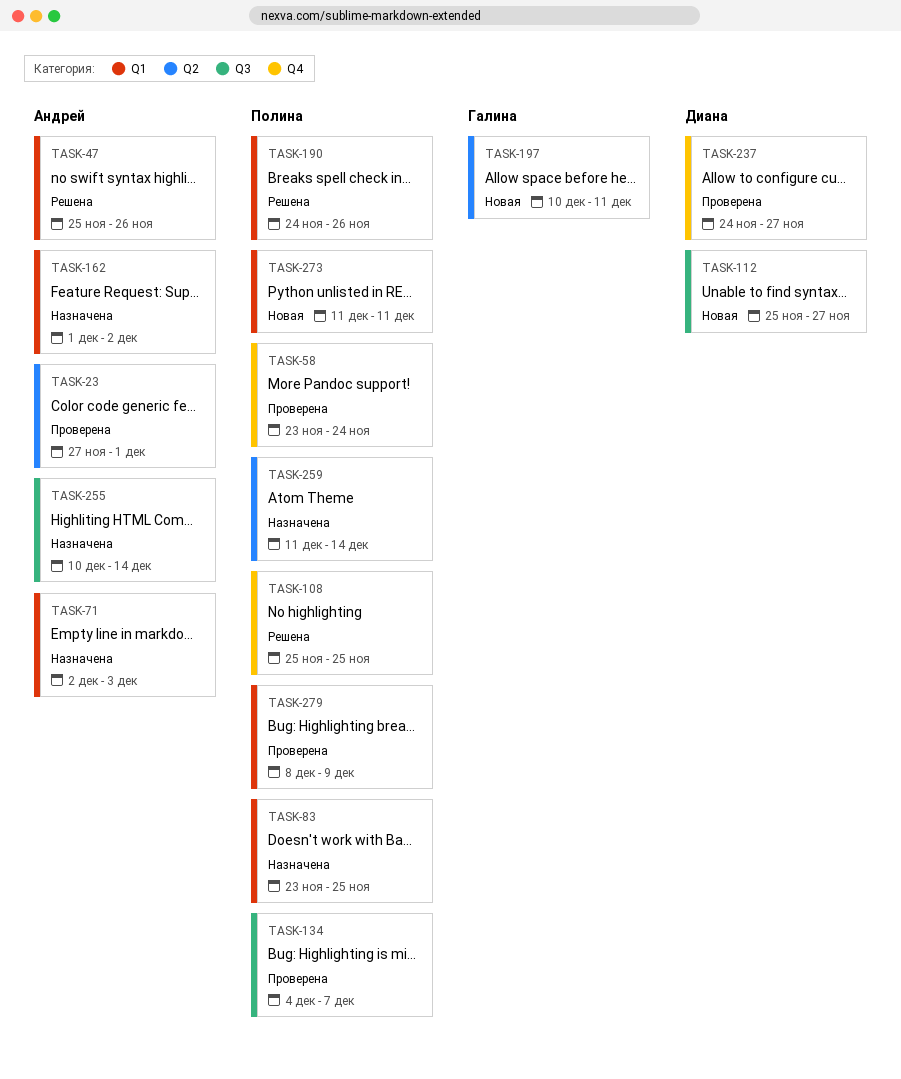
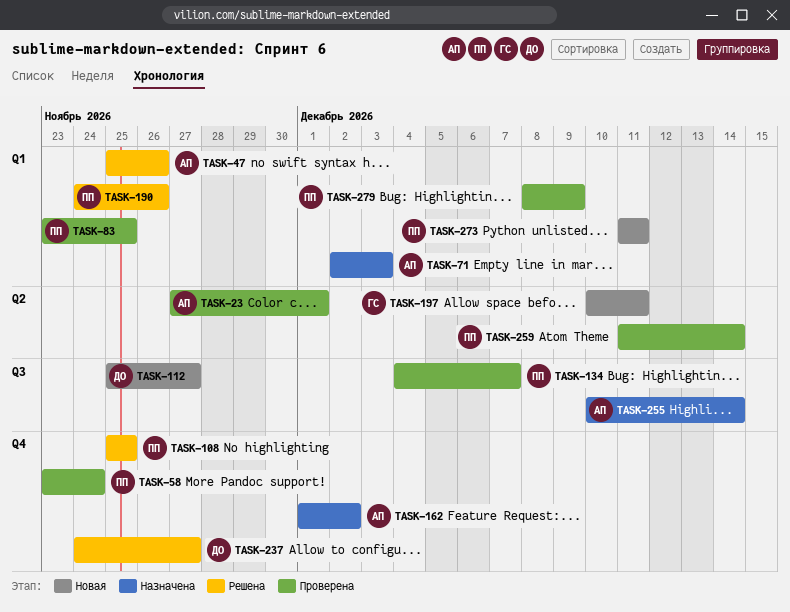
TASK-83, status: Назначена -> Проверена
TASK-162, label: Q1 -> Q4
TASK-237, status: Проверена -> Решена
TASK-259, status: Назначена -> Проверена

